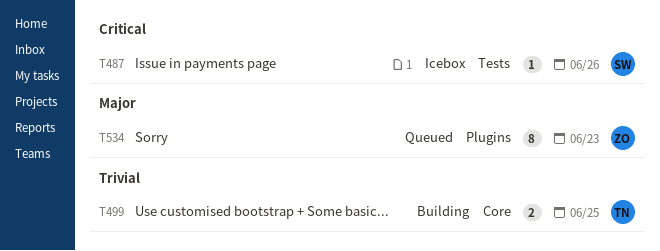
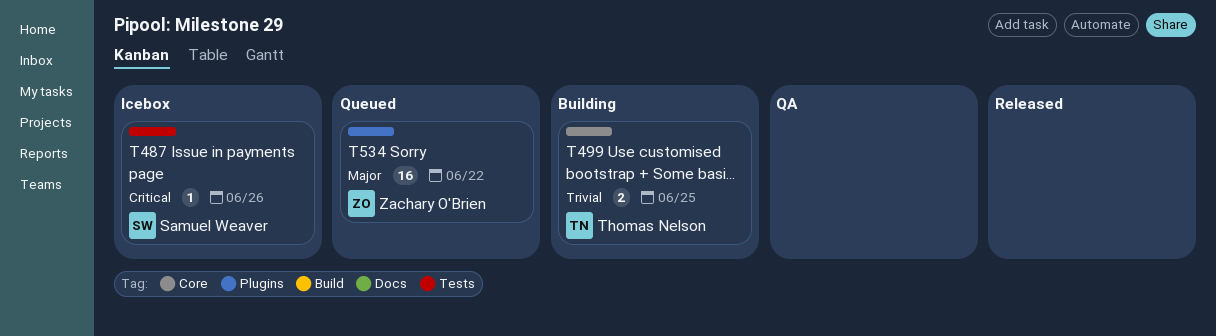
T534, estimate: 8 -> 16
T534, due: Jun 23 -> Jun 22

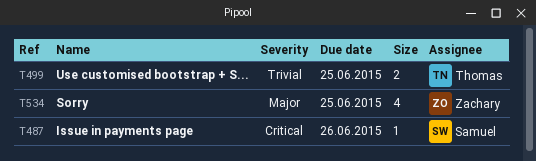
T534, estimate: 16 -> 4
T534, due: Jun 22 -> Jun 25

